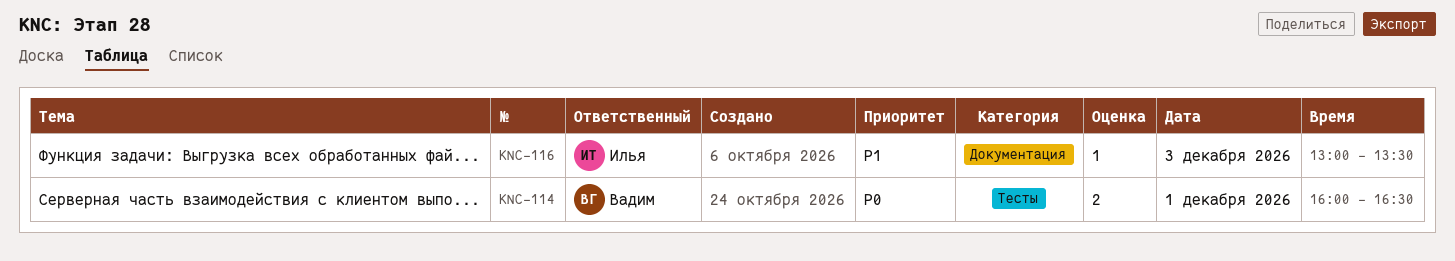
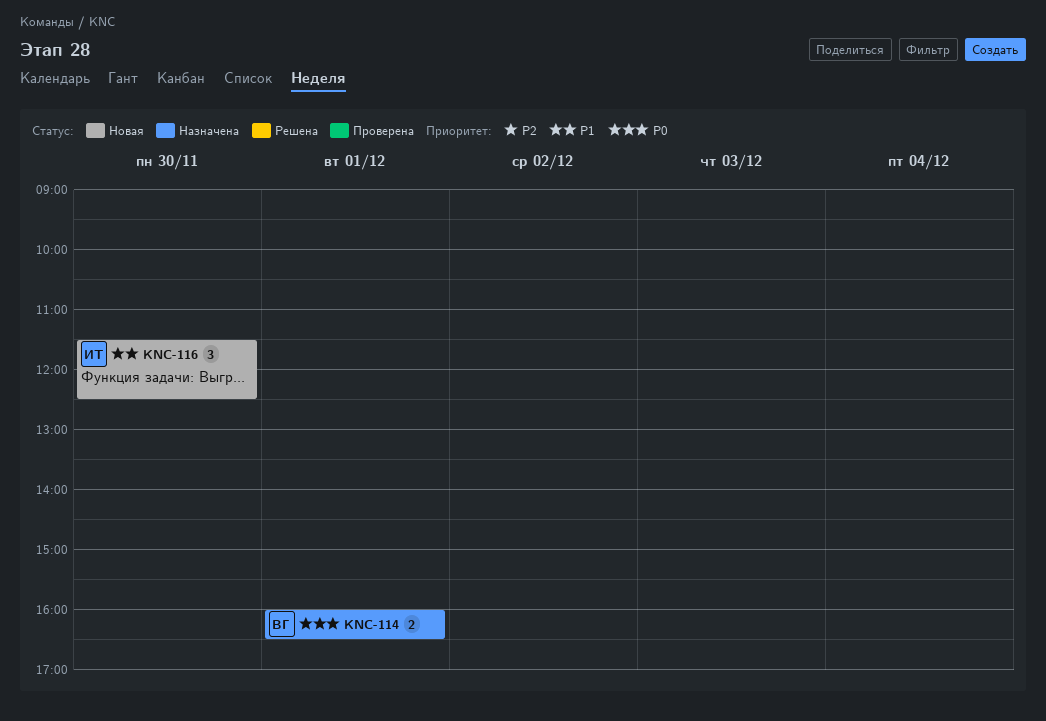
KNC-116, estimate: 1 -> 3
KNC-116, day: Dec 3 -> Nov 30
KNC-116, begins: 13:00 -> 11:30
KNC-116, ends: 13:30 -> 12:30

